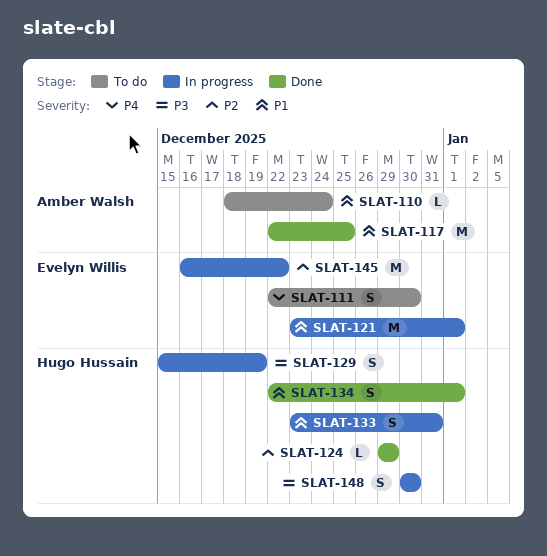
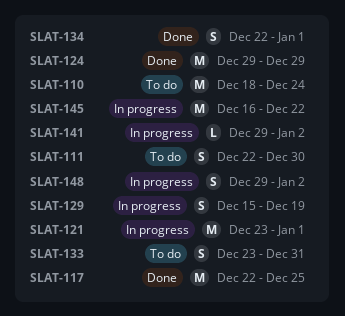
SLAT-110, estimate: L -> M
SLAT-124, estimate: L -> M
SLAT-133, status: In progress -> To do
SLAT-141: none -> present
SLAT-148, start: Dec 30 -> Dec 29
SLAT-148, due: Dec 30 -> Jan 2

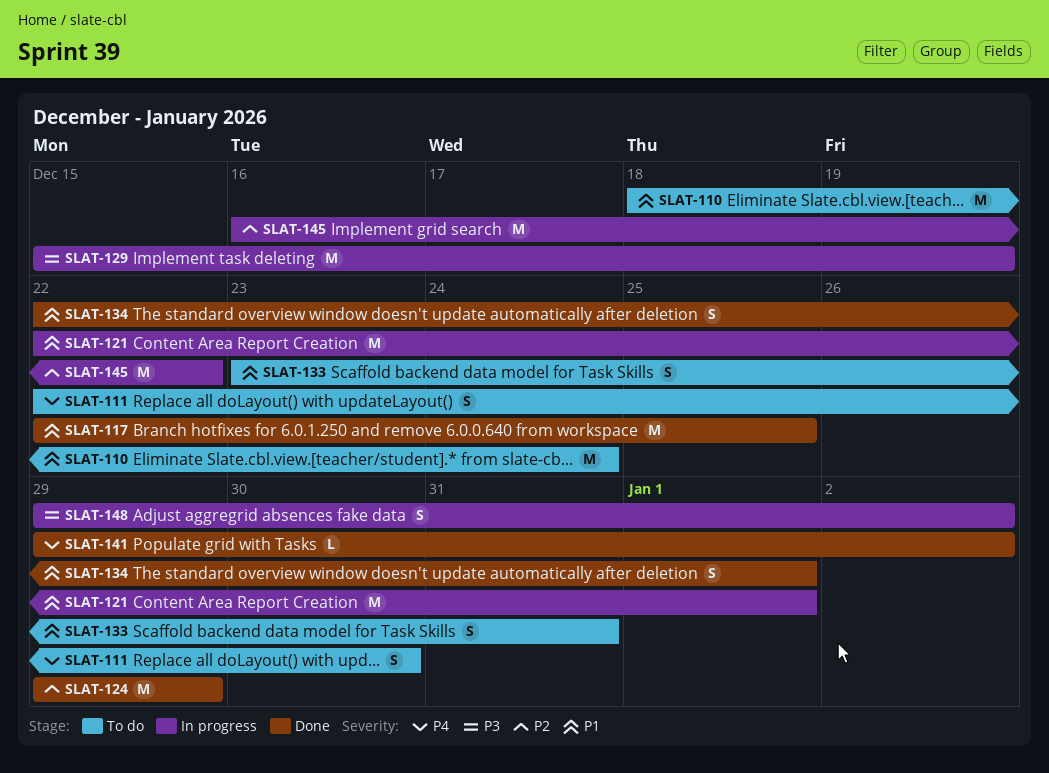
SLAT-121, start: Dec 23 -> Dec 22
SLAT-129, estimate: S -> M
SLAT-141, status: In progress -> Done

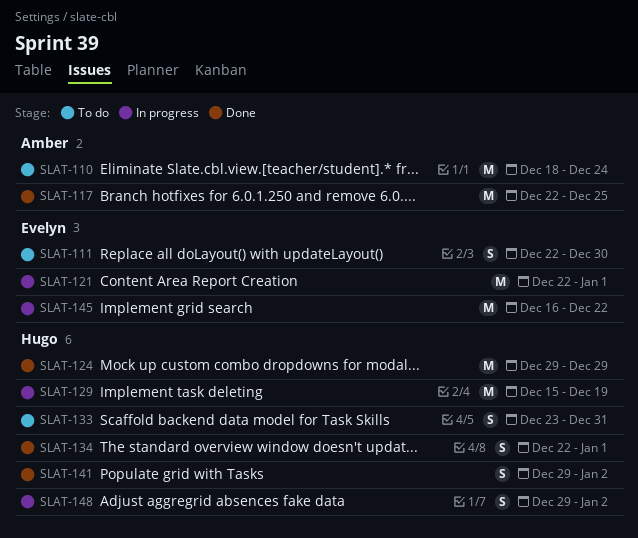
SLAT-141, estimate: L -> S

